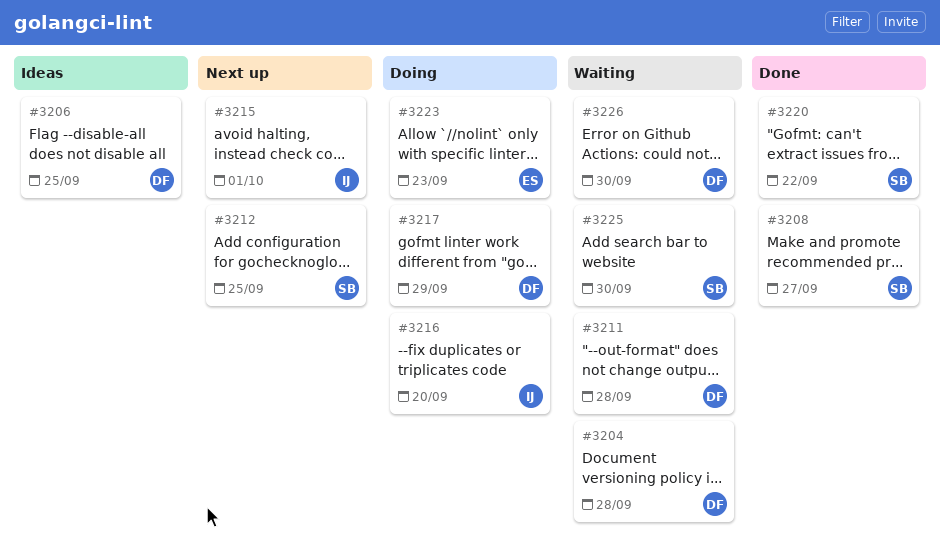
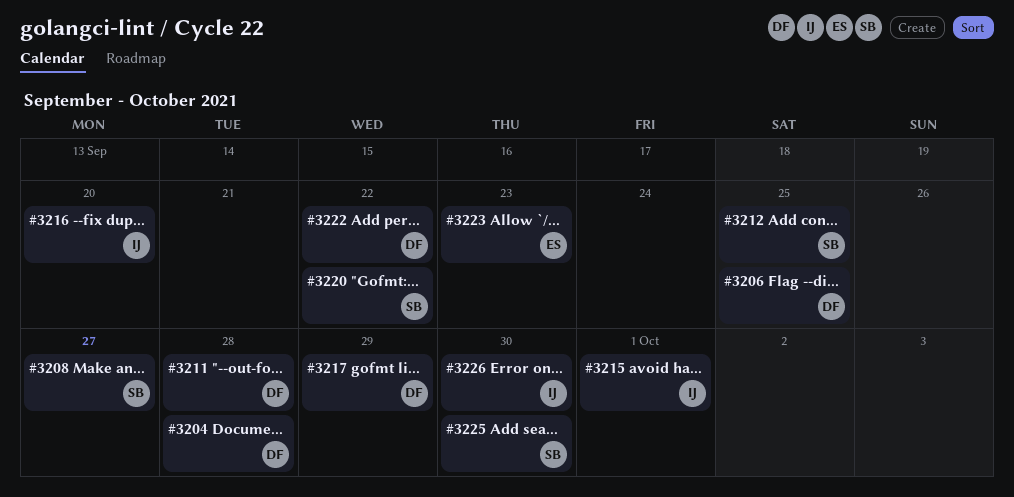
#3222: none -> present
#3226, owner: DF -> IJ

